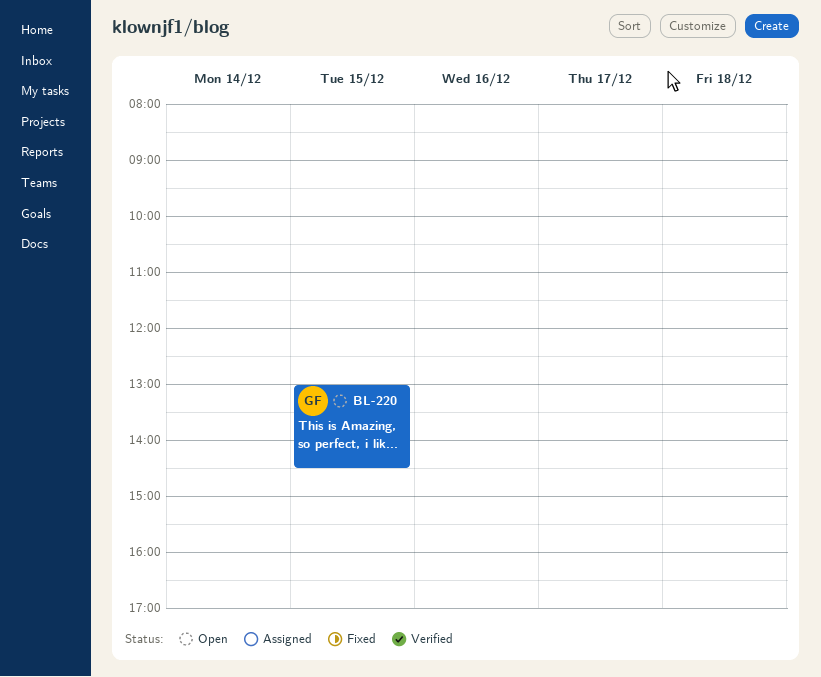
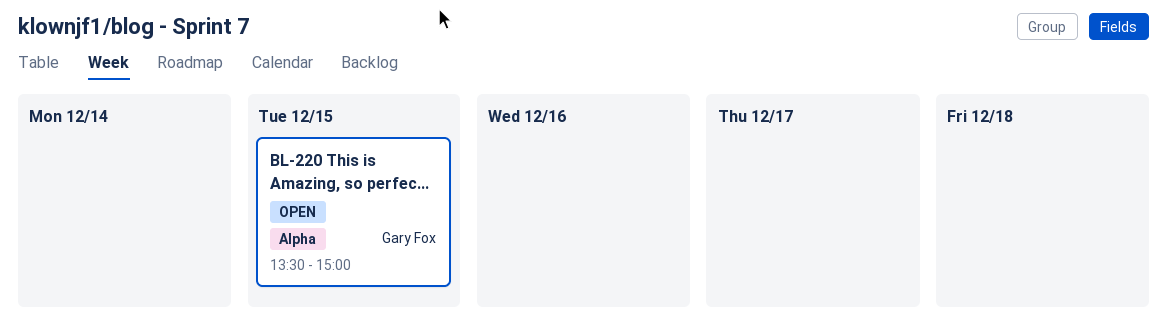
BL-220, begins: 13:00 -> 13:30
BL-220, ends: 14:30 -> 15:00

